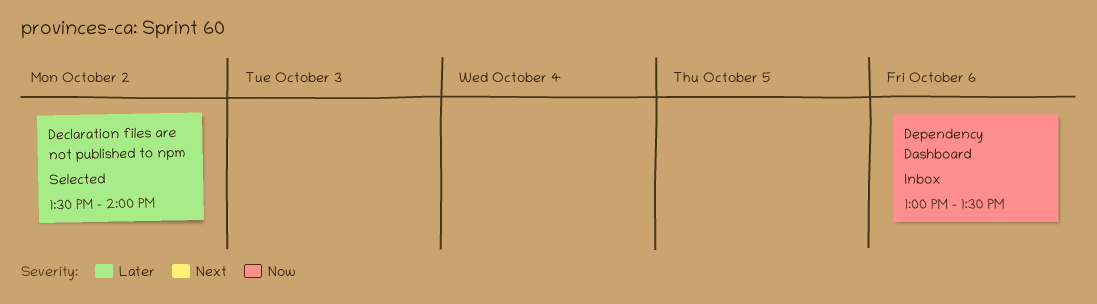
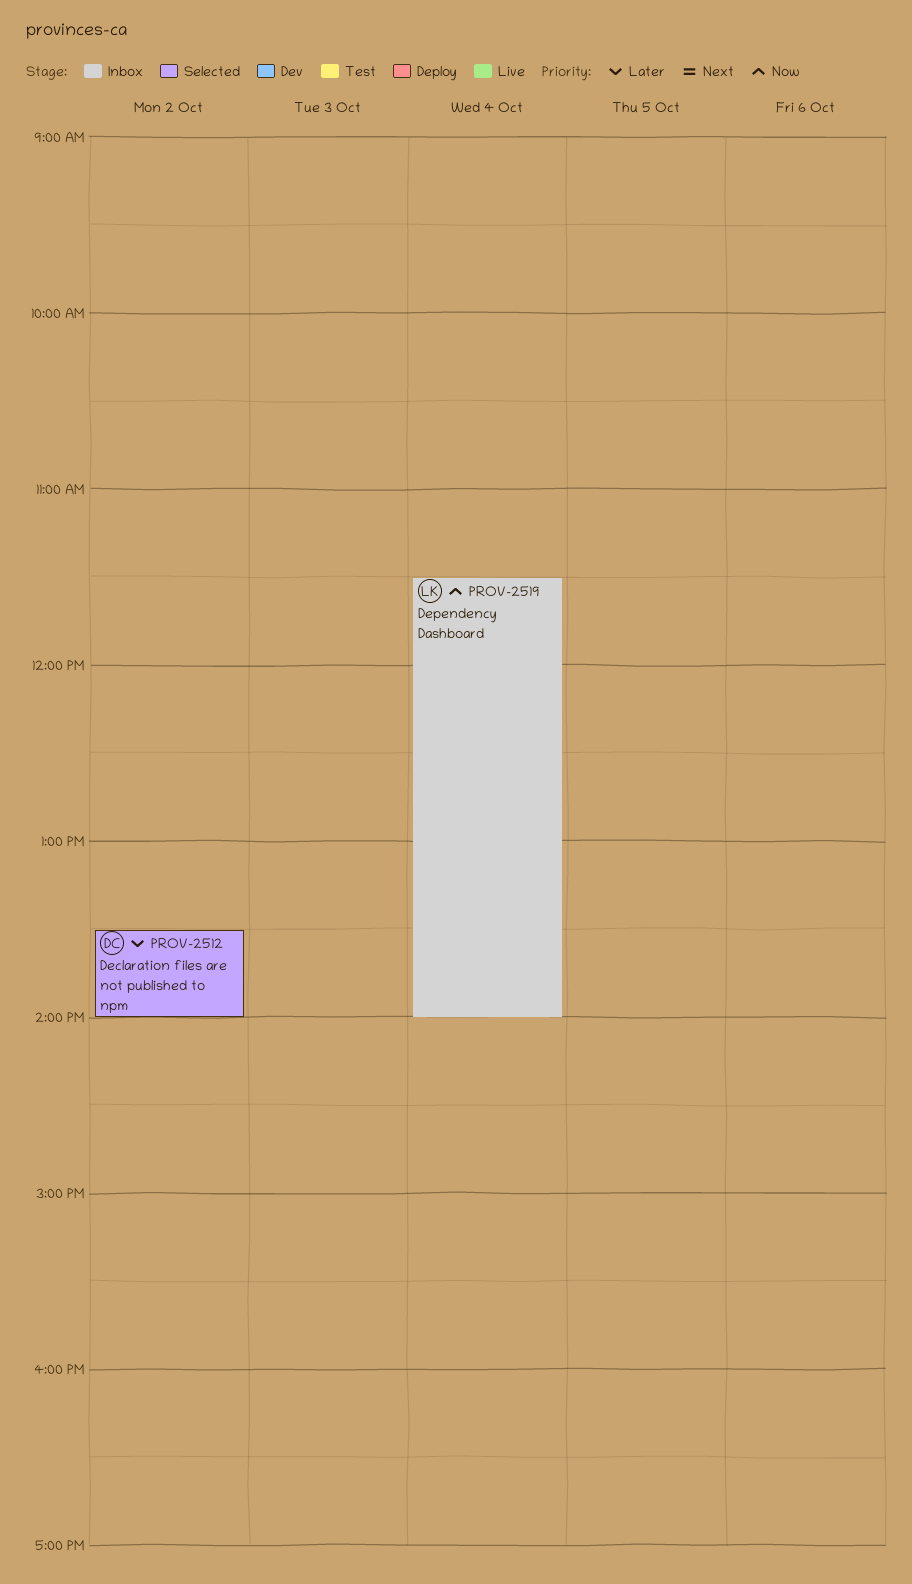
Dependency Dashboard, day: Oct 6 -> Oct 4
Dependency Dashboard, begins: 13:00 -> 11:30
Dependency Dashboard, ends: 13:30 -> 14:00

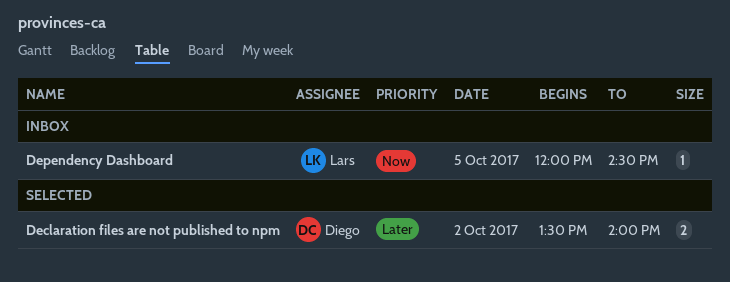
Dependency Dashboard, day: Oct 4 -> Oct 5
Dependency Dashboard, begins: 11:30 -> 12:00
Dependency Dashboard, ends: 14:00 -> 14:30

